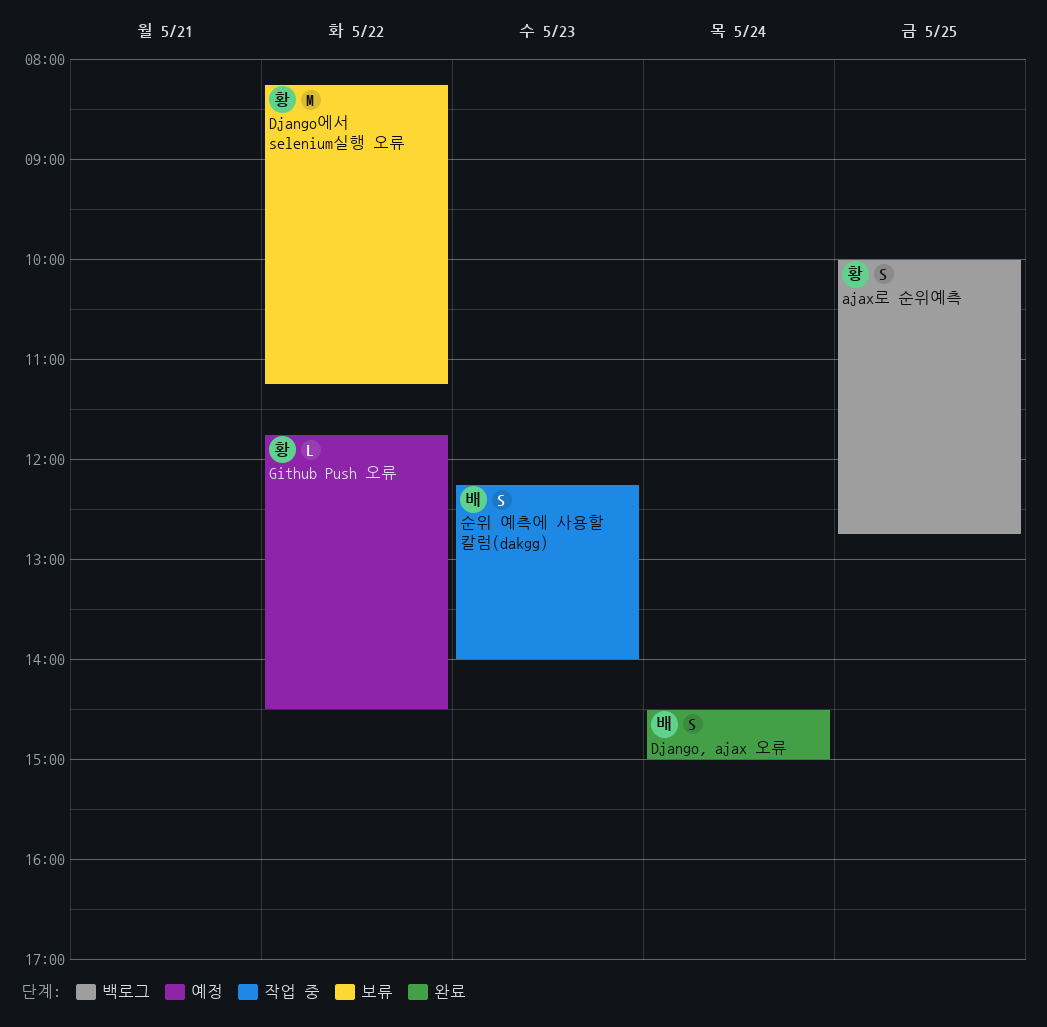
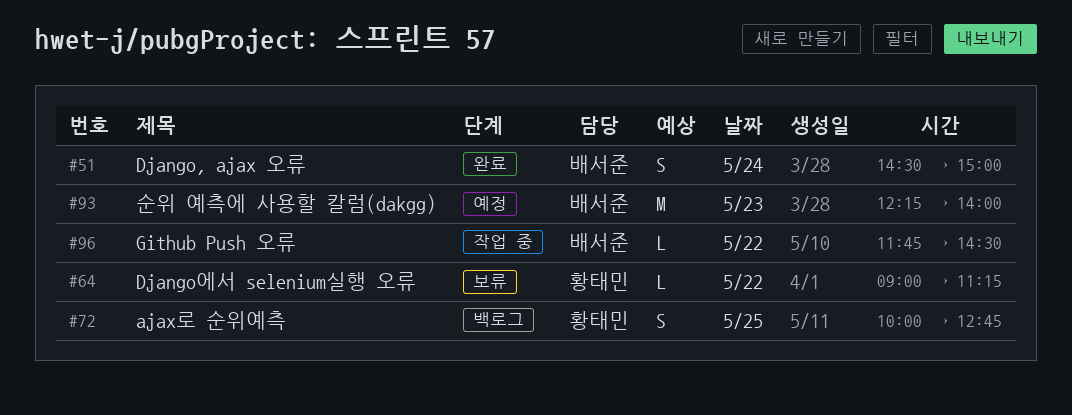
Django에서 selenium실행 오류, estimate: M -> L
Django에서 selenium실행 오류, begins: 08:15 -> 09:00
Github Push 오류, status: 예정 -> 작업 중
Github Push 오류, owner: 황태민 -> 배서준
순위 예측에 사용할 칼럼(dakgg), status: 작업 중 -> 예정
순위 예측에 사용할 칼럼(dakgg), estimate: S -> M

